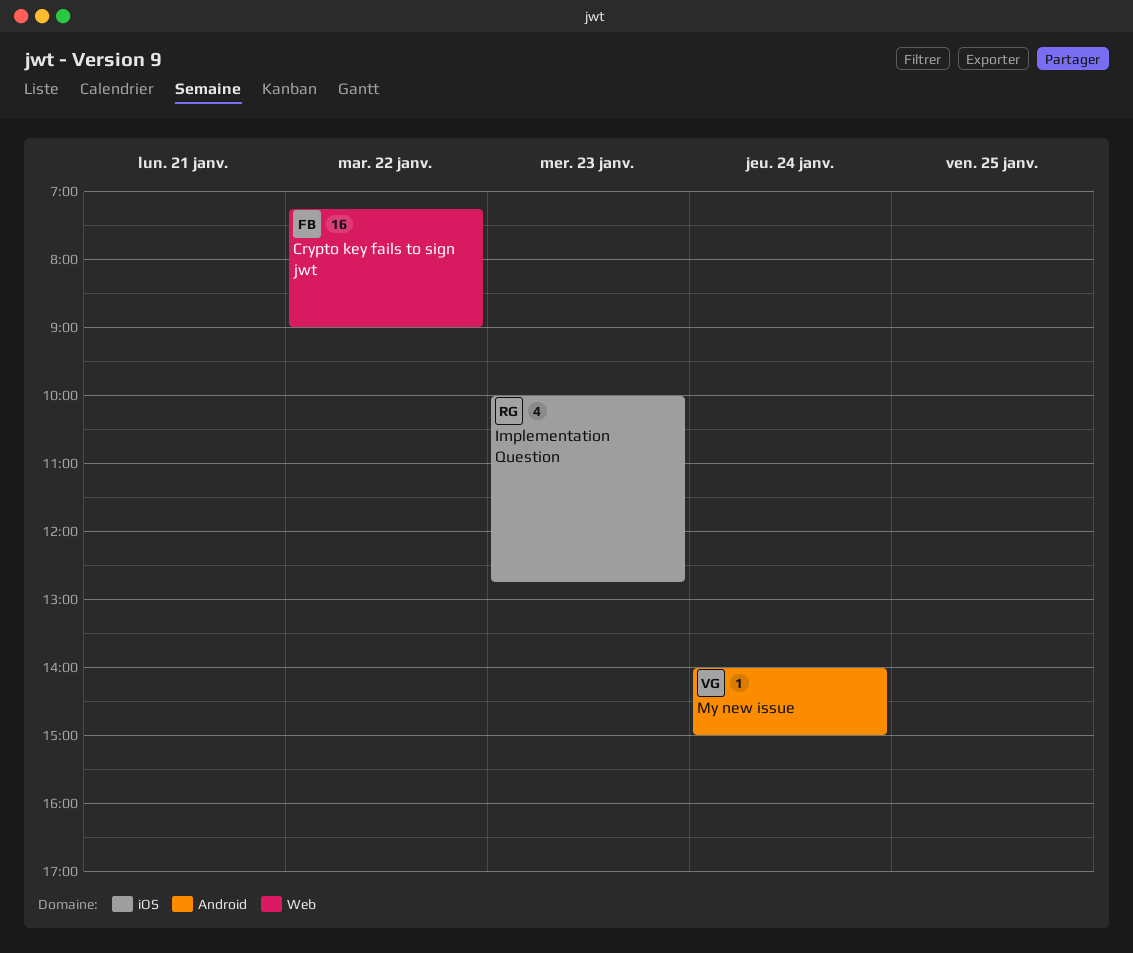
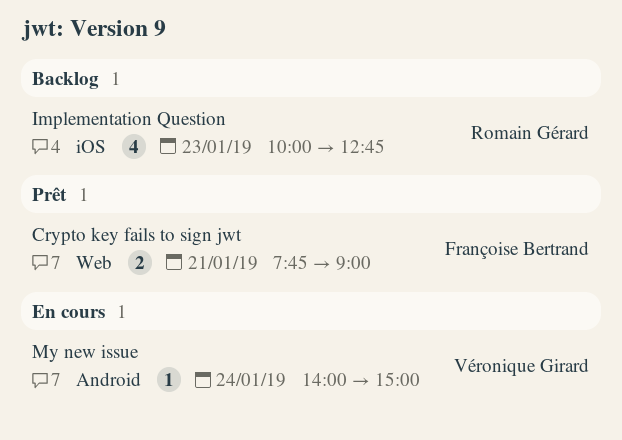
Crypto key fails to sign jwt, estimate: 16 -> 2
Crypto key fails to sign jwt, day: Jan 22 -> Jan 21
Crypto key fails to sign jwt, begins: 07:15 -> 07:45

